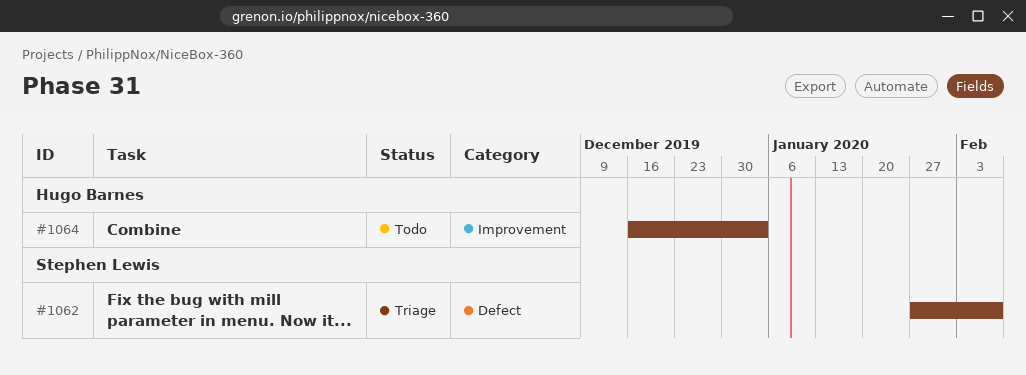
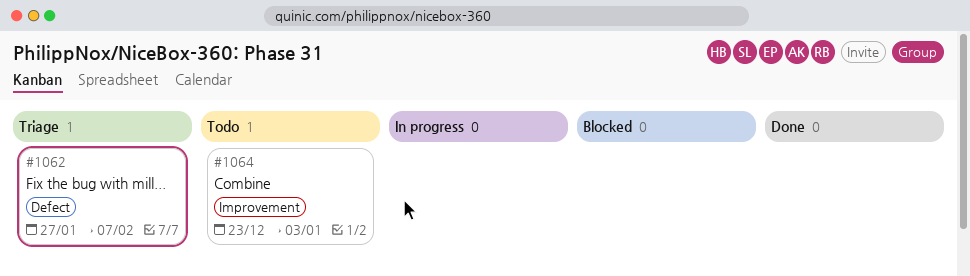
#1064, start: Dec 16 -> Dec 23

